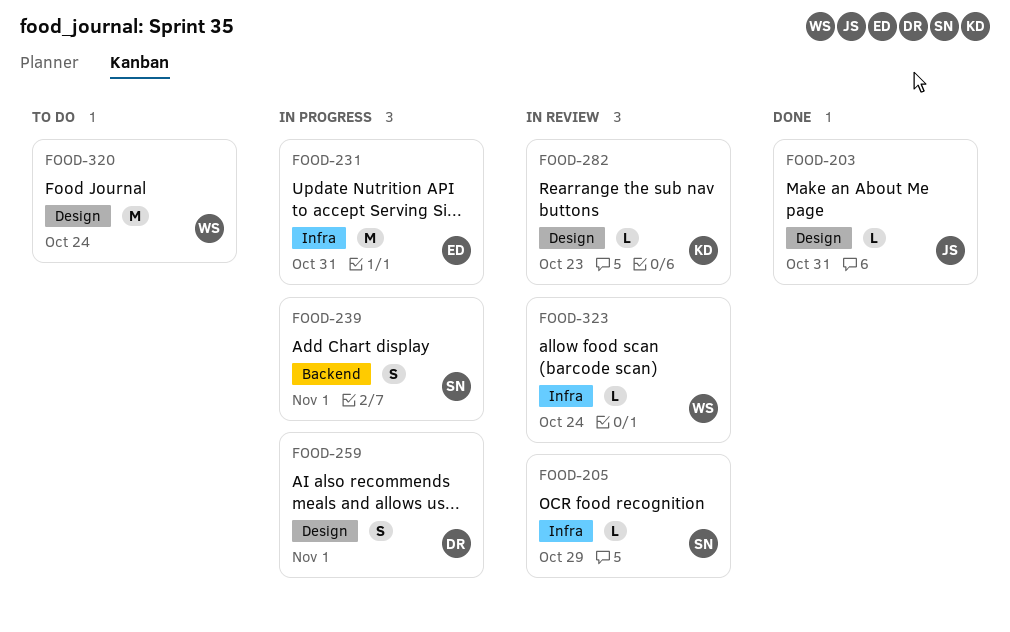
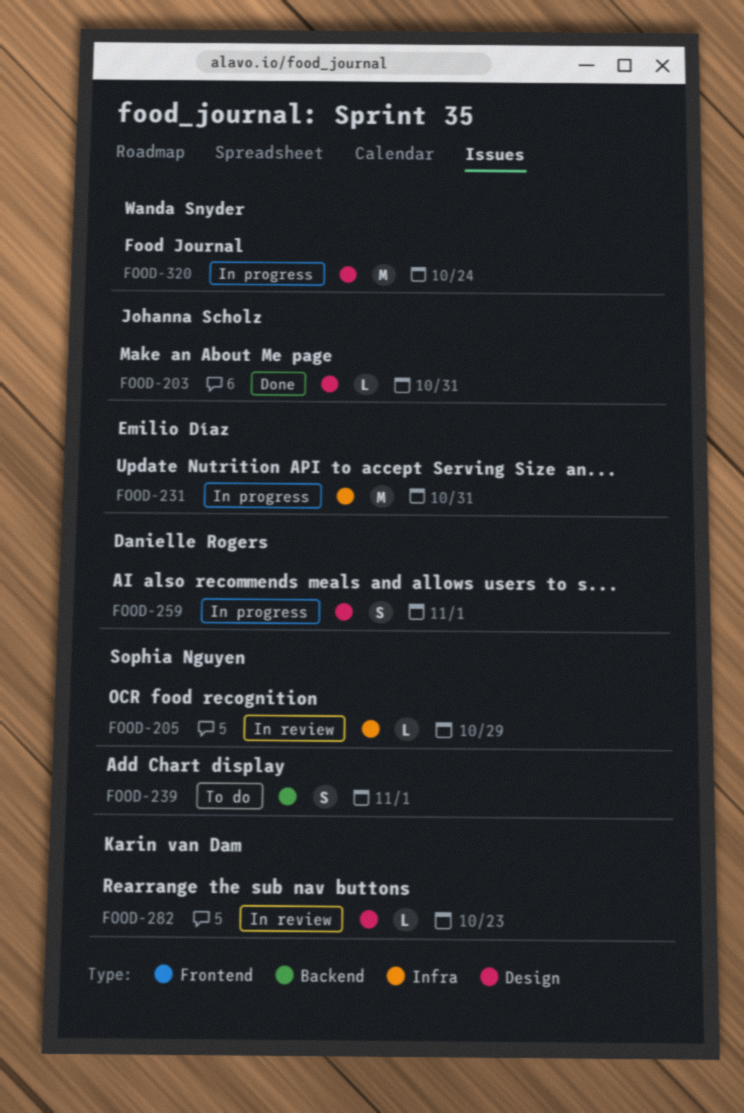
FOOD-239, status: In progress -> To do
FOOD-320, status: To do -> In progress
FOOD-323: present -> none

